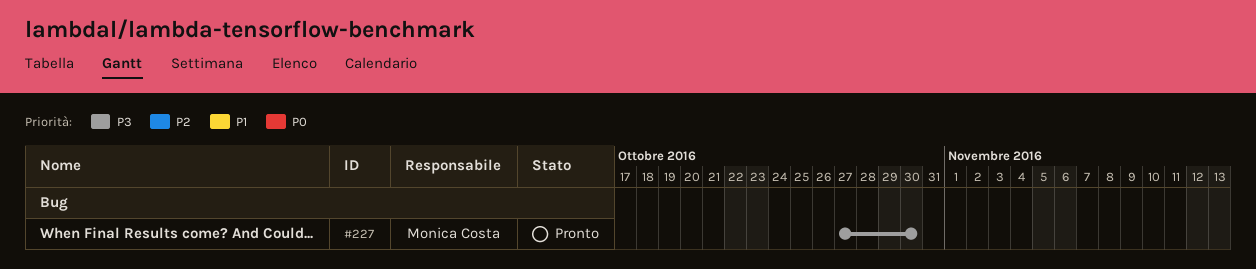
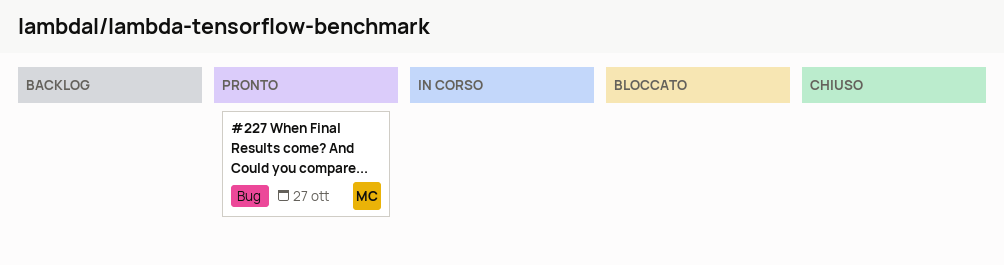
#227, due: Oct 30 -> Oct 27

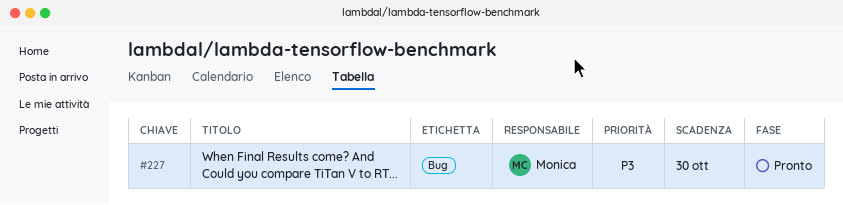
#227, due: Oct 27 -> Oct 30

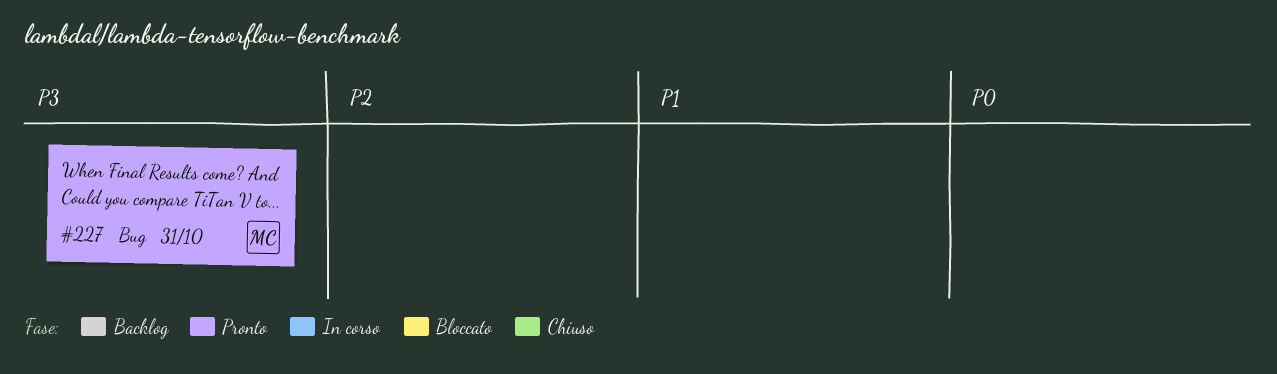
#227, due: Oct 30 -> Oct 31

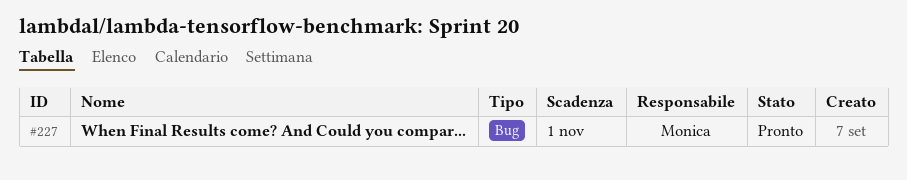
#227, due: Oct 31 -> Nov 1

